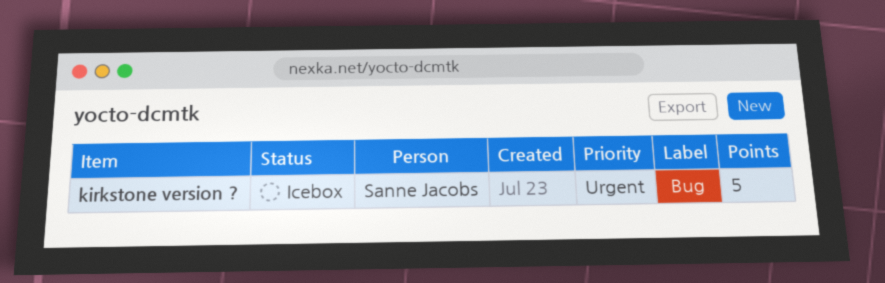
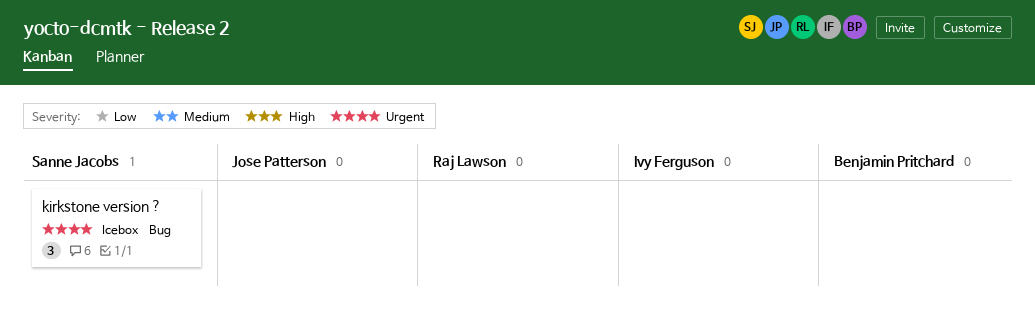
kirkstone version ?, estimate: 5 -> 3

